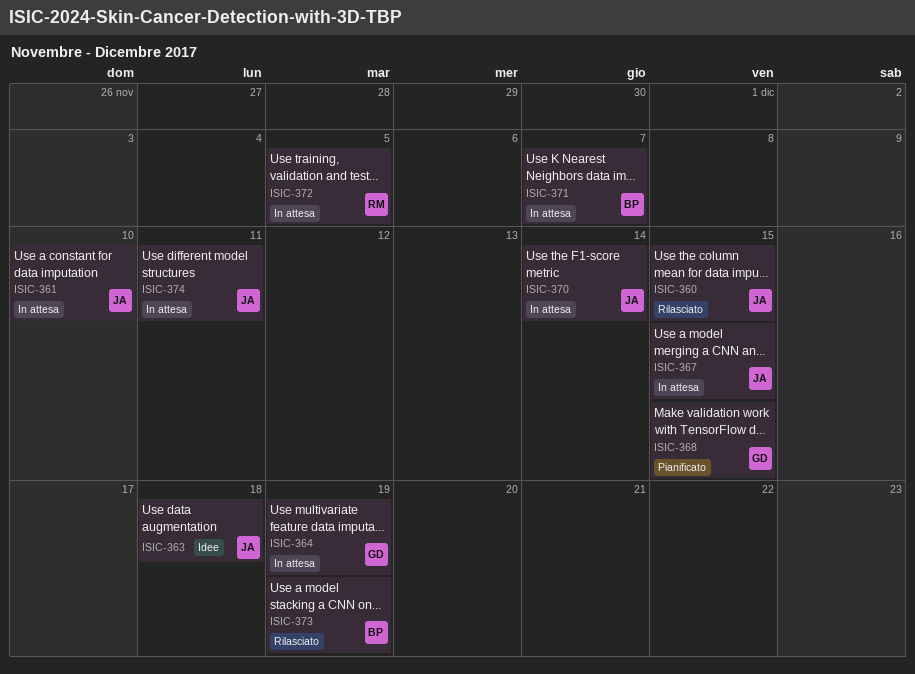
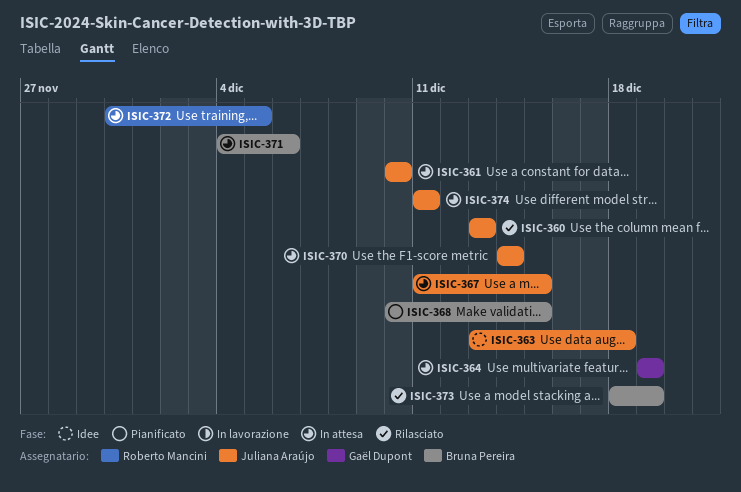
ISIC-360, due: Dec 15 -> Dec 13
ISIC-368, owner: Gaël Dupont -> Bruna Pereira
ISIC-371, due: Dec 7 -> Dec 6

